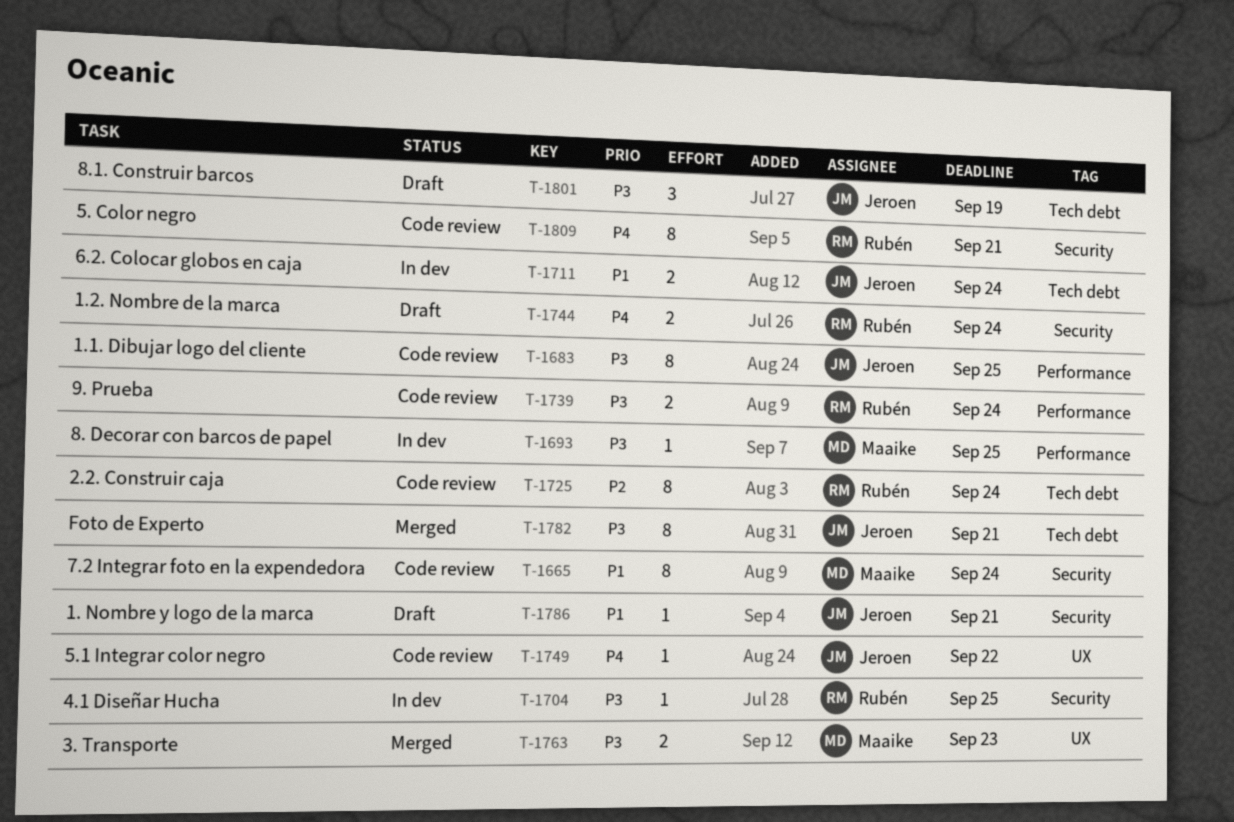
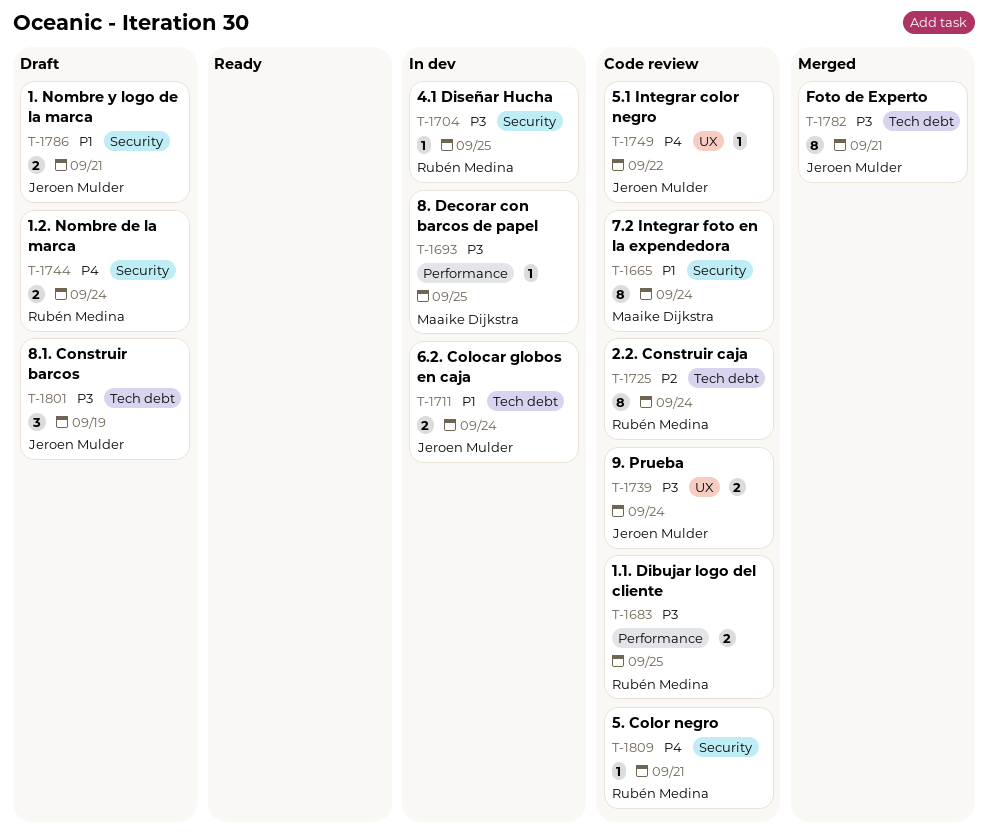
T-1683, owner: Jeroen Mulder -> Rubén Medina
T-1683, estimate: 8 -> 2
T-1739, owner: Rubén Medina -> Jeroen Mulder
T-1739, label: Performance -> UX
T-1763: present -> none
T-1786, estimate: 1 -> 2
T-1809, estimate: 8 -> 1

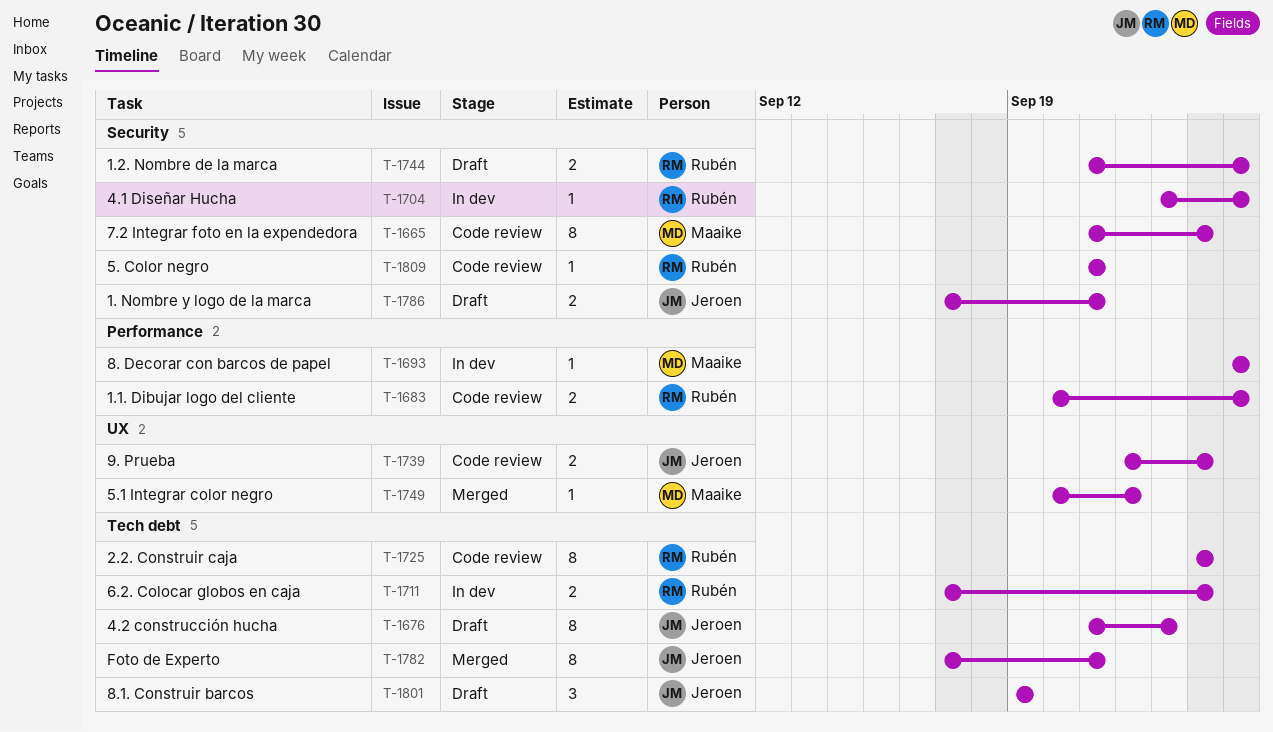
T-1676: none -> present
T-1711, owner: Jeroen Mulder -> Rubén Medina
T-1744, due: Sep 24 -> Sep 25
T-1749, status: Code review -> Merged
T-1749, owner: Jeroen Mulder -> Maaike Dijkstra

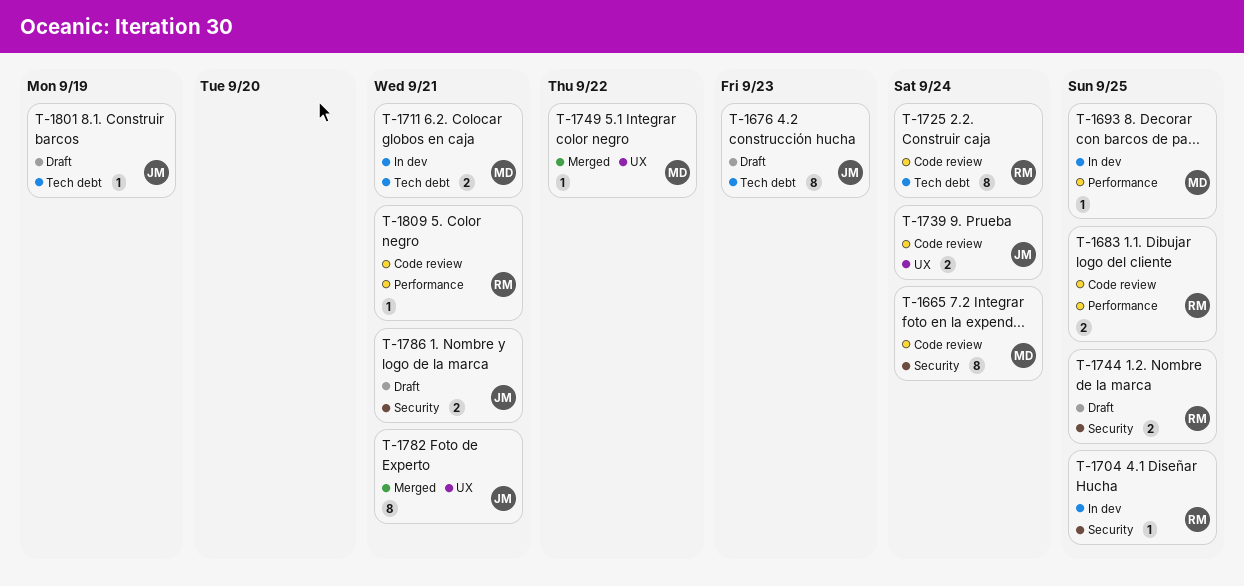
T-1711, owner: Rubén -> Maaike
T-1711, due: Sep 24 -> Sep 21
T-1782, label: Tech debt -> UX
T-1801, estimate: 3 -> 1
T-1809, label: Security -> Performance

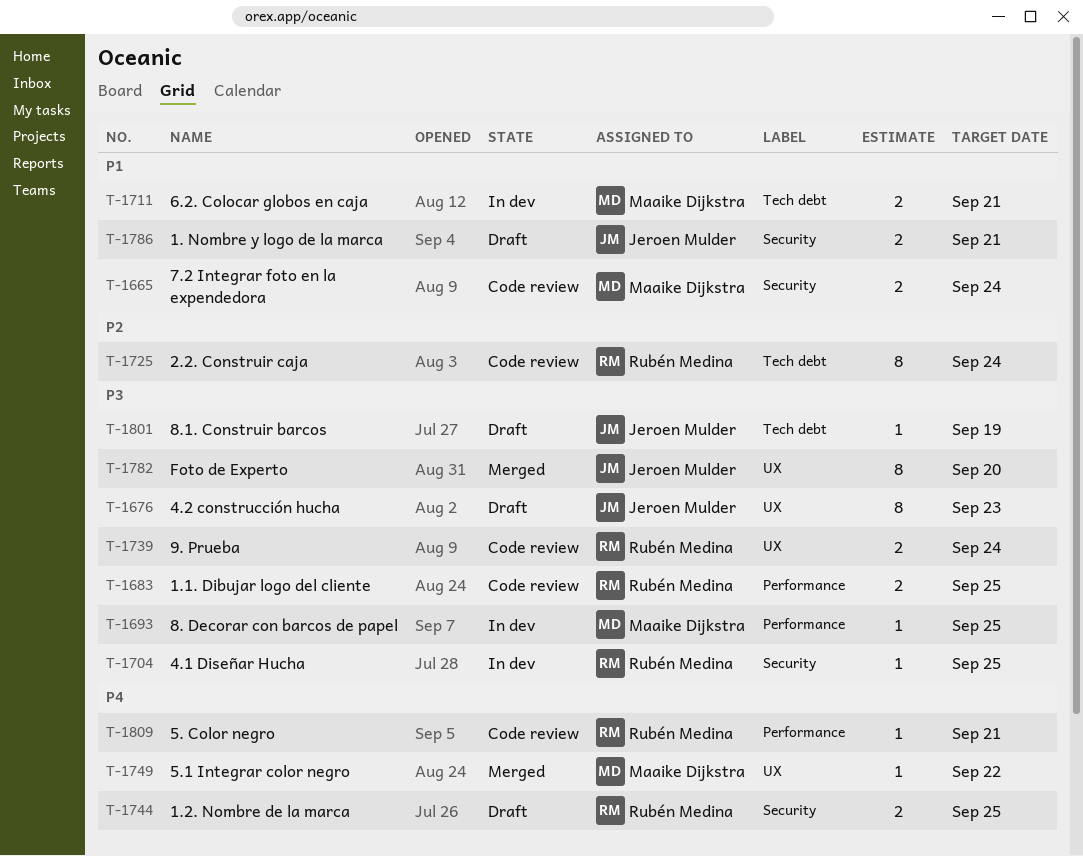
T-1665, estimate: 8 -> 2
T-1676, label: Tech debt -> UX
T-1739, owner: Jeroen Mulder -> Rubén Medina
T-1782, due: Sep 21 -> Sep 20

